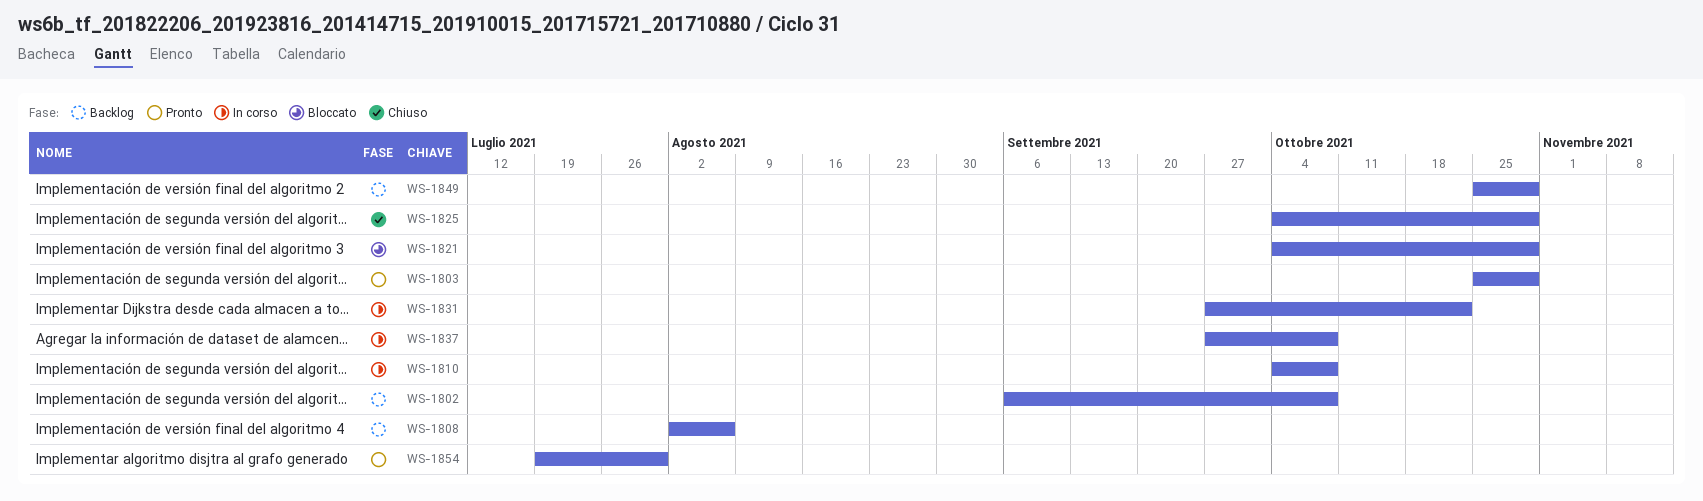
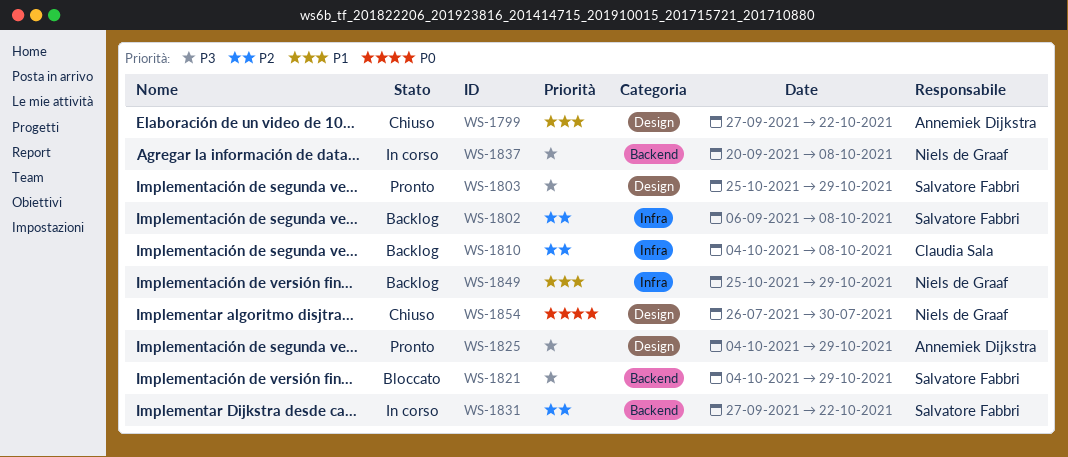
WS-1799: none -> present
WS-1808: present -> none
WS-1810, status: In corso -> Backlog
WS-1825, status: Chiuso -> Pronto
WS-1837, start: Sep 27 -> Sep 20
WS-1854, status: Pronto -> Chiuso
WS-1854, start: Jul 19 -> Jul 26

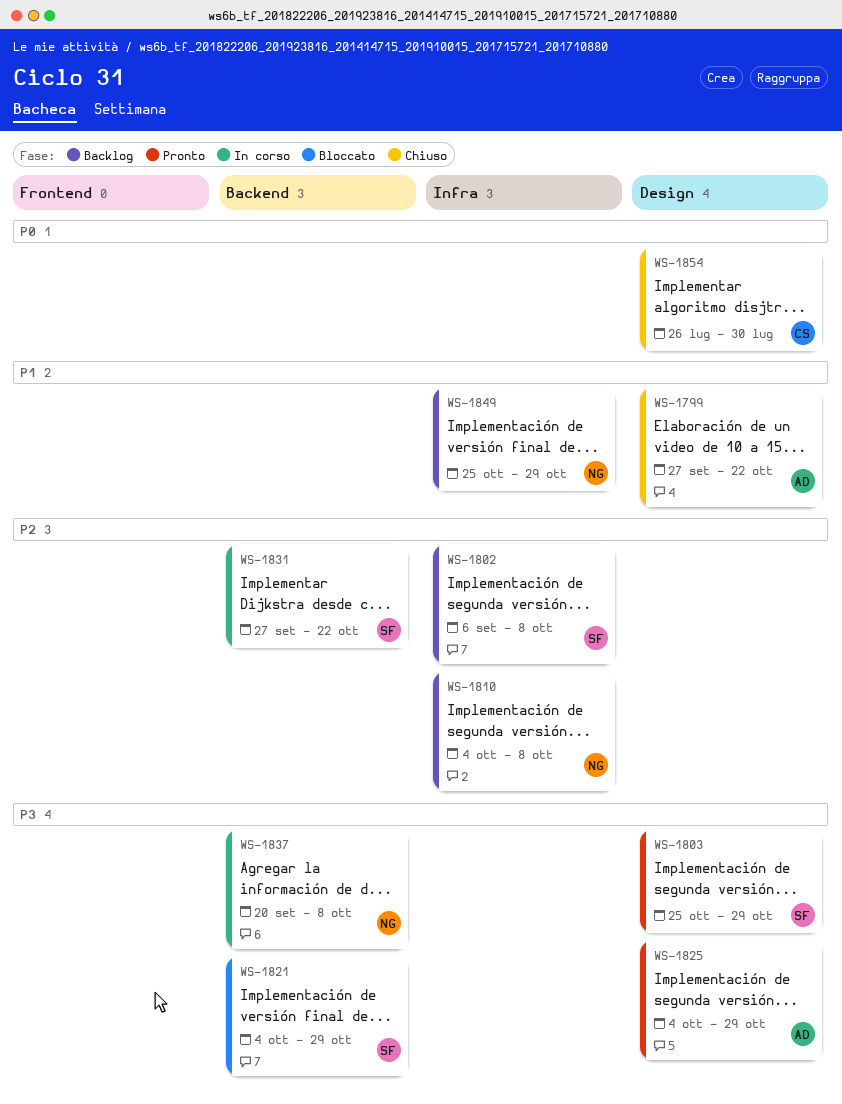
WS-1810, owner: Claudia Sala -> Niels de Graaf
WS-1854, owner: Niels de Graaf -> Claudia Sala

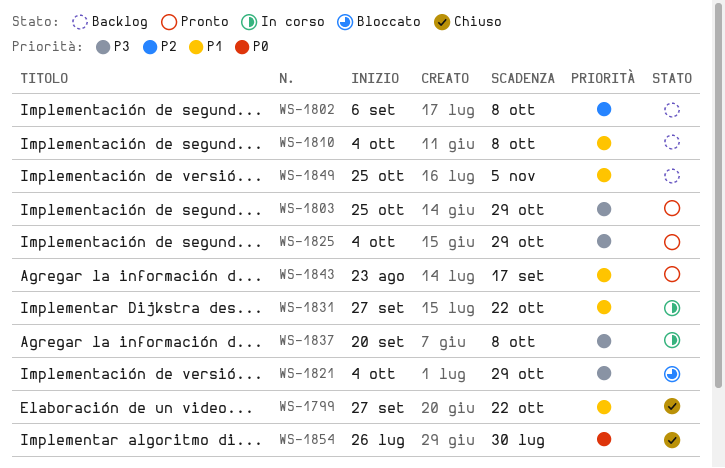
WS-1810, priority: P2 -> P1
WS-1831, priority: P2 -> P1
WS-1843: none -> present
WS-1849, due: Oct 29 -> Nov 5

